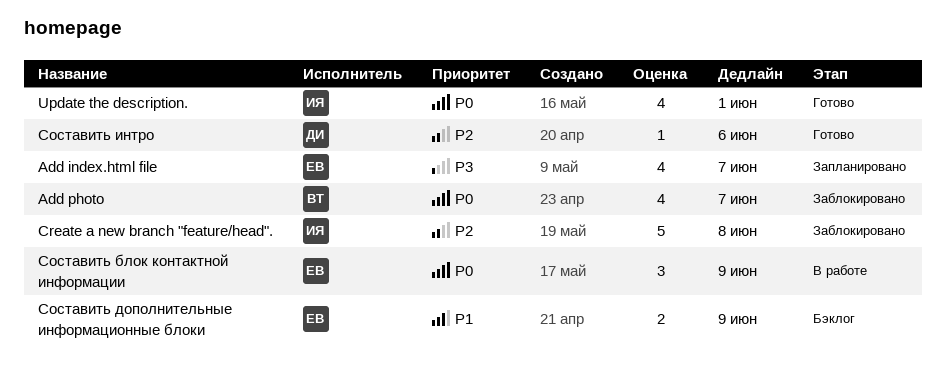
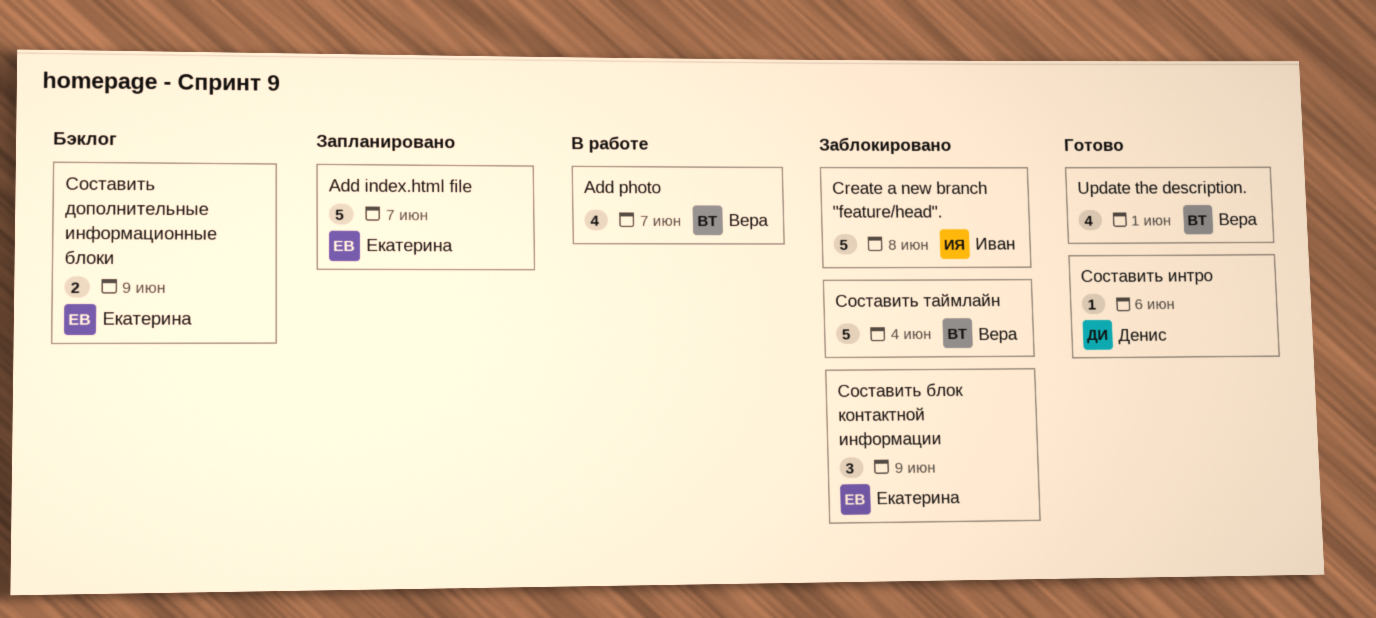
Add index.html file, estimate: 4 -> 5
Add photo, status: Заблокировано -> В работе
Update the description., owner: Иван -> Вера
Составить блок контактной информации, status: В работе -> Заблокировано
Составить таймлайн: none -> present

